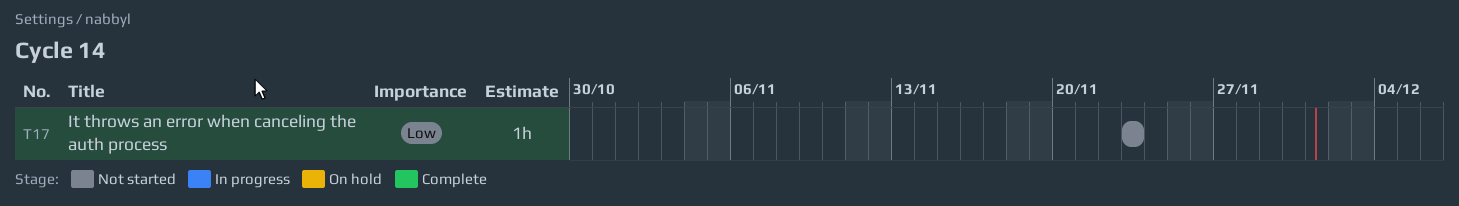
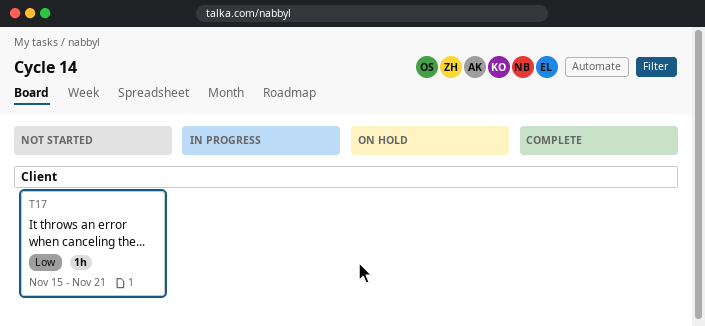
T17, start: Nov 23 -> Nov 15
T17, due: Nov 23 -> Nov 21

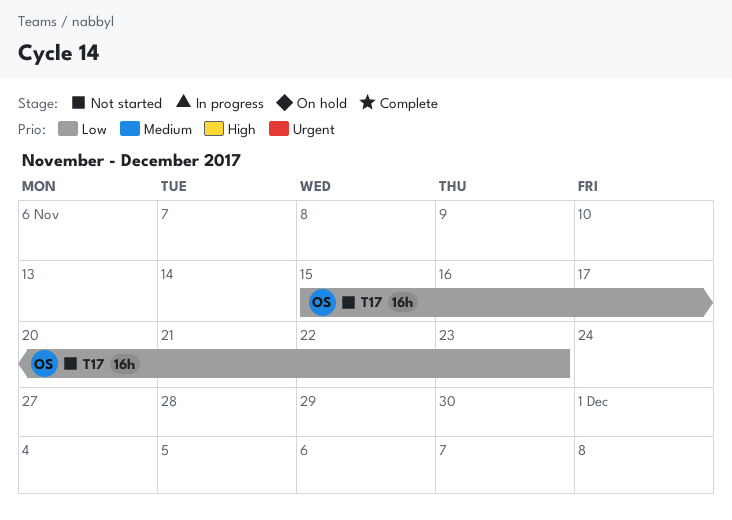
T17, estimate: 1h -> 16h
T17, due: Nov 21 -> Nov 23

